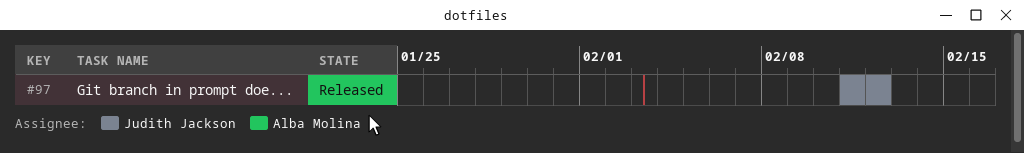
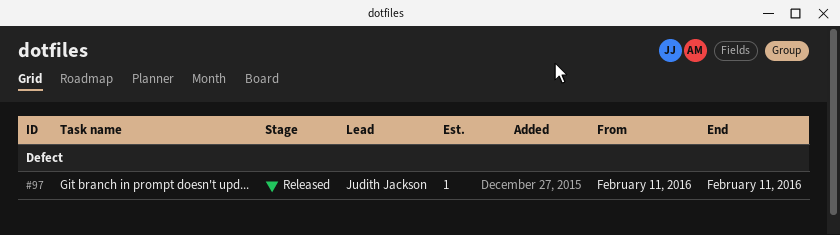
#97, due: Feb 12 -> Feb 11

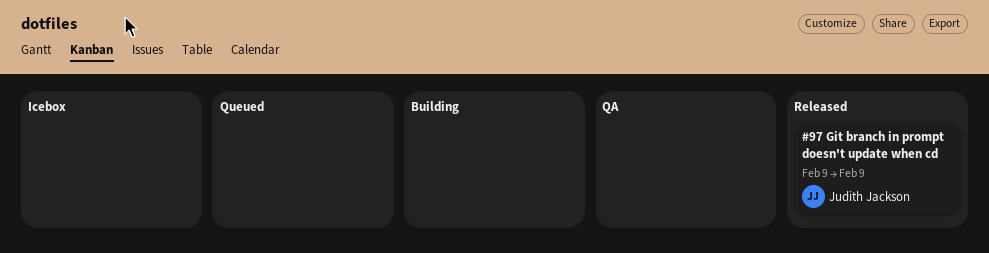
#97, start: Feb 11 -> Feb 9
#97, due: Feb 11 -> Feb 9

